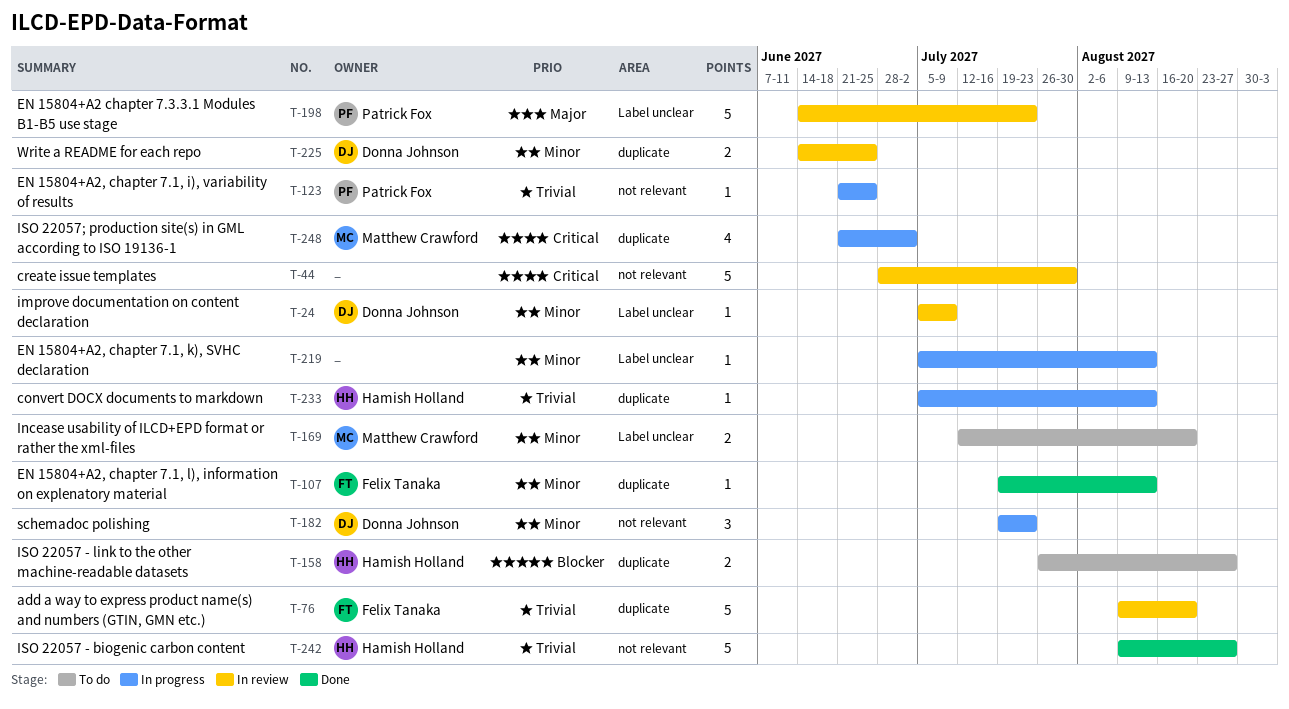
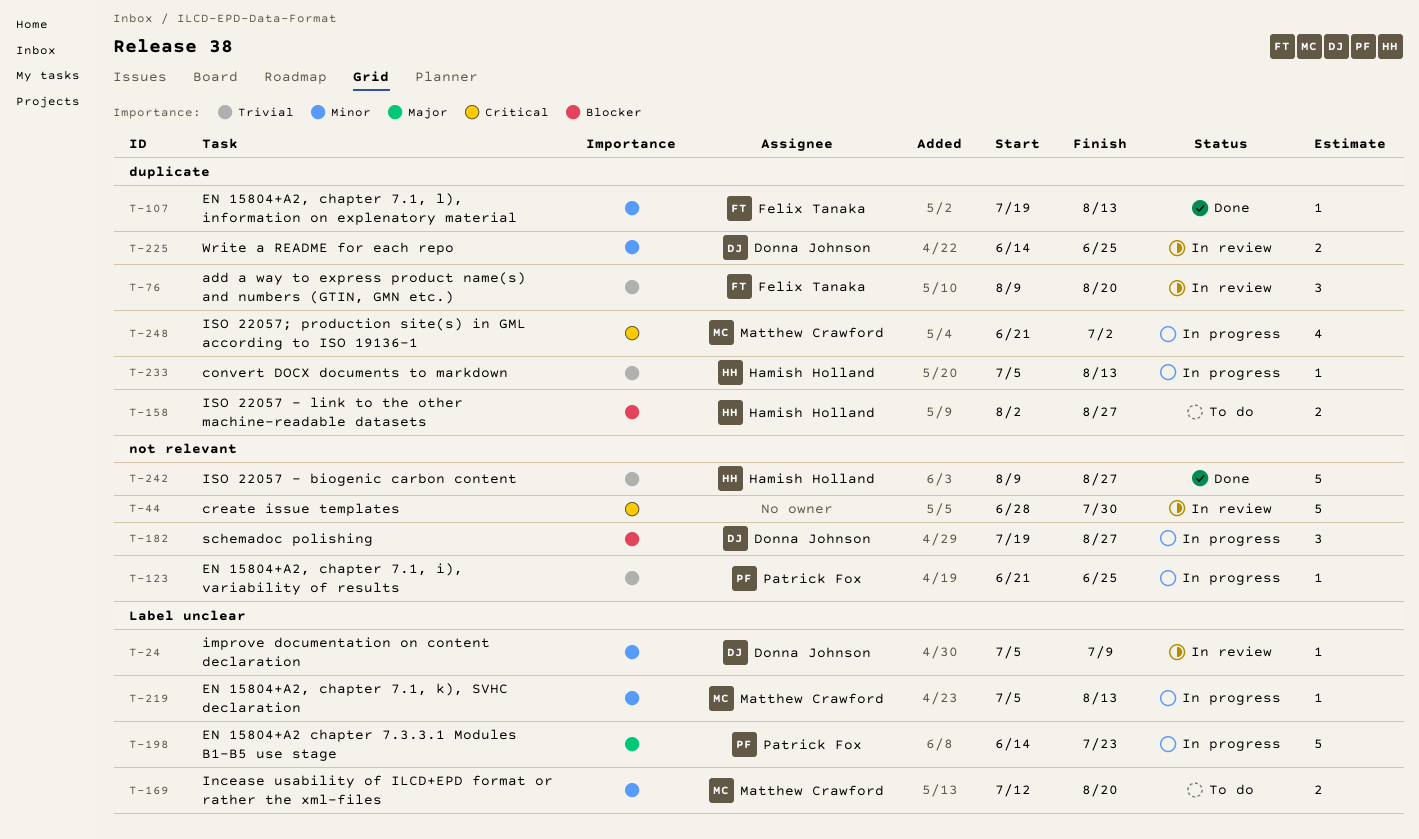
T-76, estimate: 5 -> 3
T-158, start: Jul 26 -> Aug 2
T-182, priority: Minor -> Blocker
T-182, due: Jul 23 -> Aug 27
T-198, status: In review -> In progress
T-219, owner: none -> Matthew Crawford

